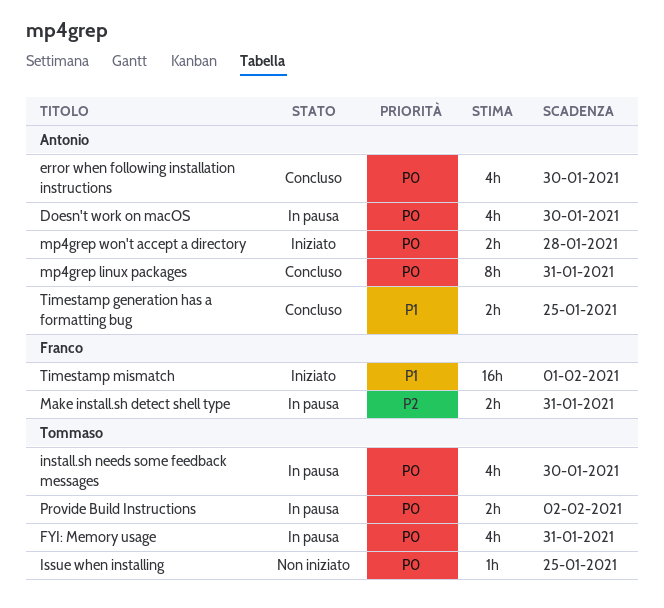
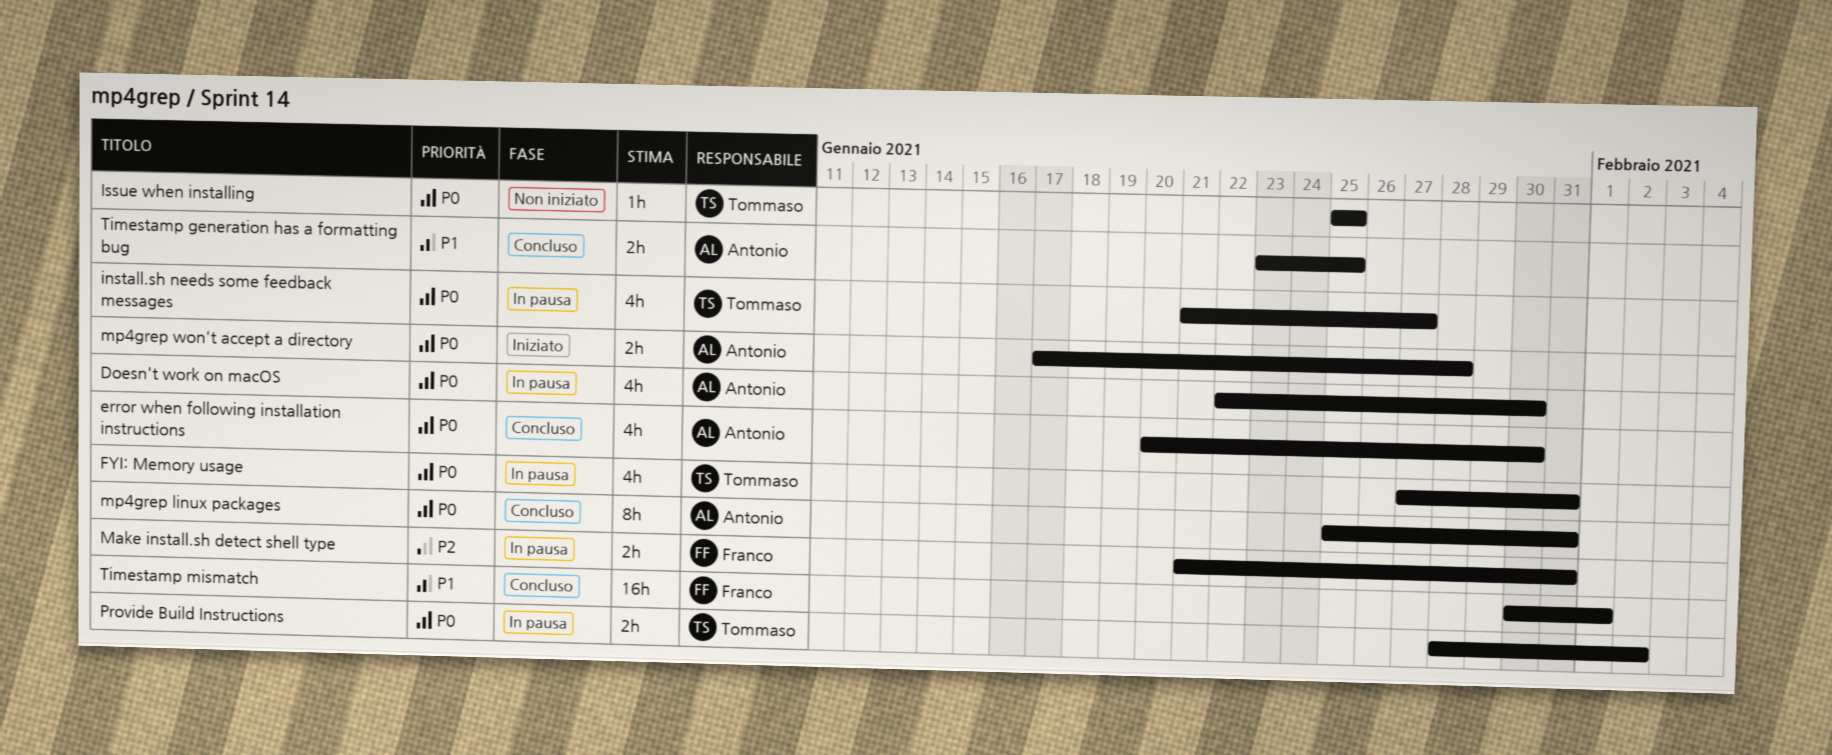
install.sh needs some feedback messages, due: Jan 30 -> Jan 27
Timestamp mismatch, status: Iniziato -> Concluso

